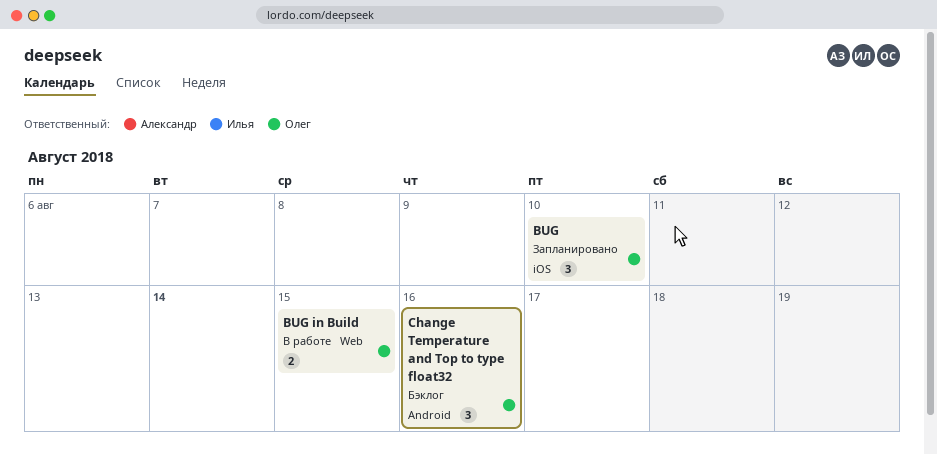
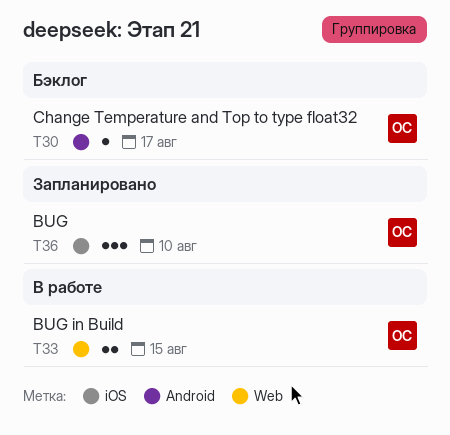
Change Temperature and Top to type float32, estimate: 3 -> 1
Change Temperature and Top to type float32, due: Aug 16 -> Aug 17

